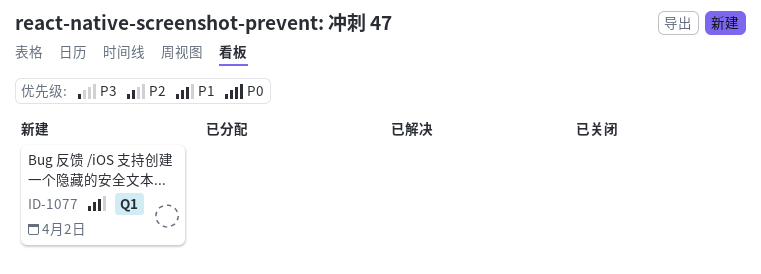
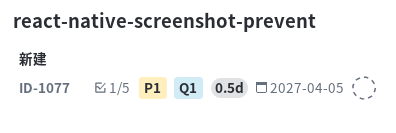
ID-1077, due: Apr 2 -> Apr 5

